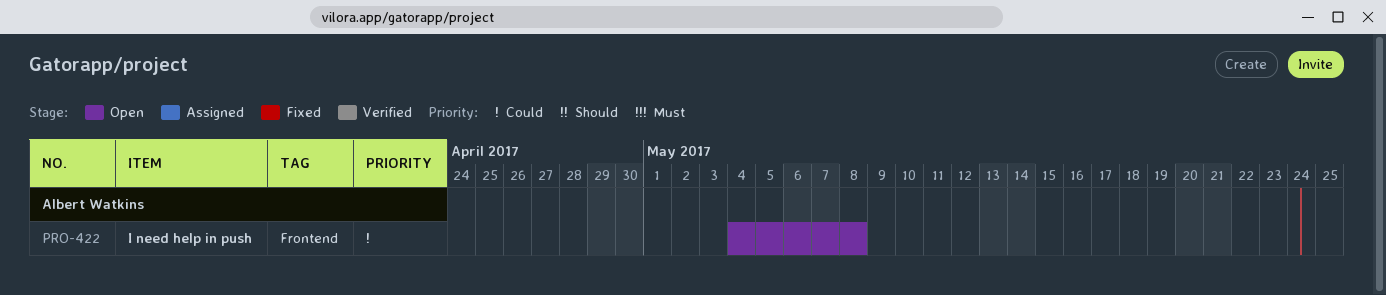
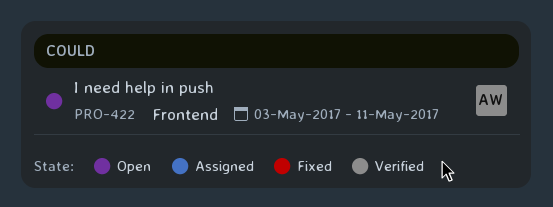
PRO-422, start: May 4 -> May 3
PRO-422, due: May 8 -> May 11

